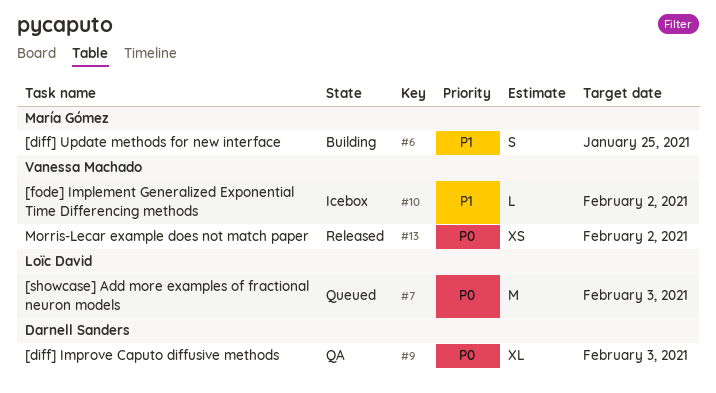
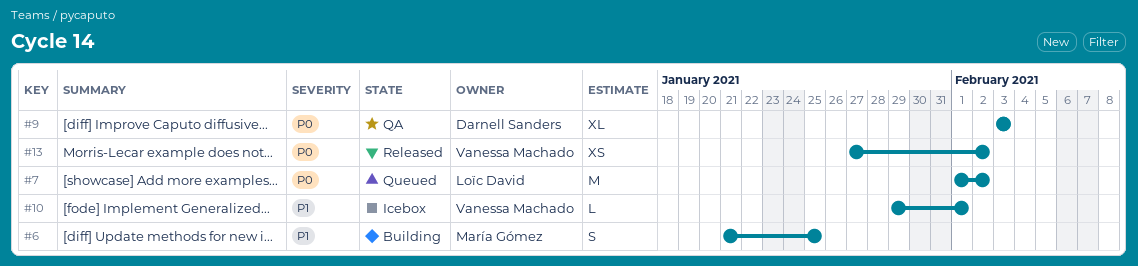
#7, due: Feb 3 -> Feb 2
#10, due: Feb 2 -> Feb 1

